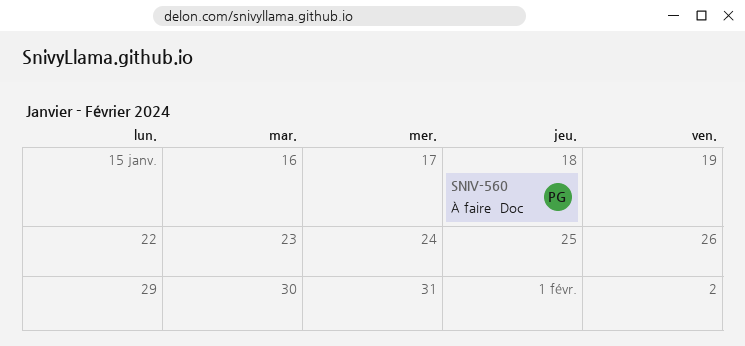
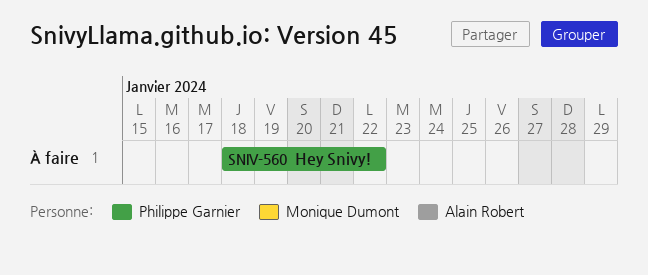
SNIV-560, due: Jan 18 -> Jan 22

